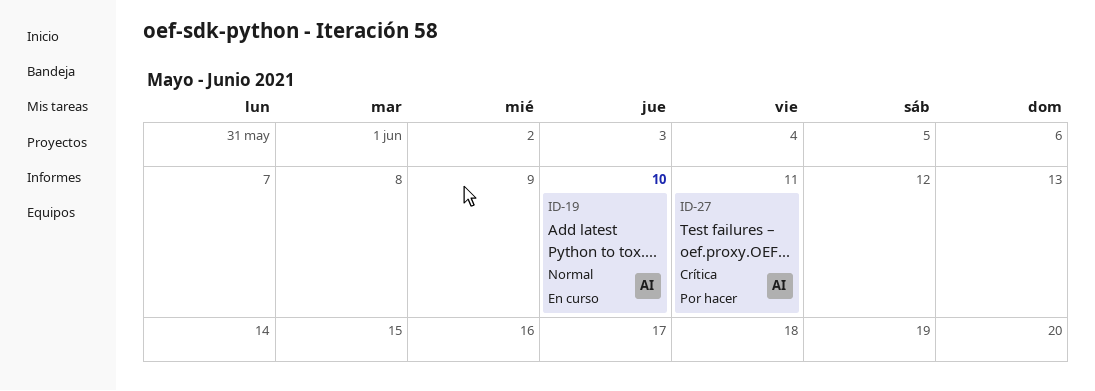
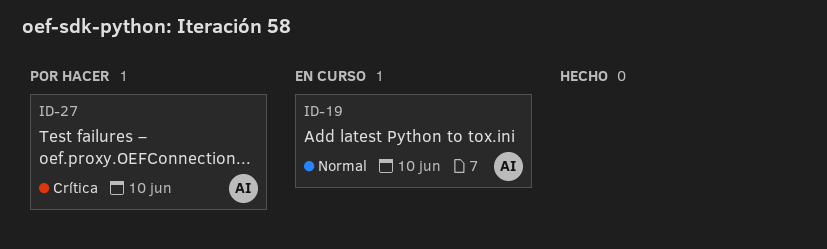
ID-27, due: Jun 11 -> Jun 10

